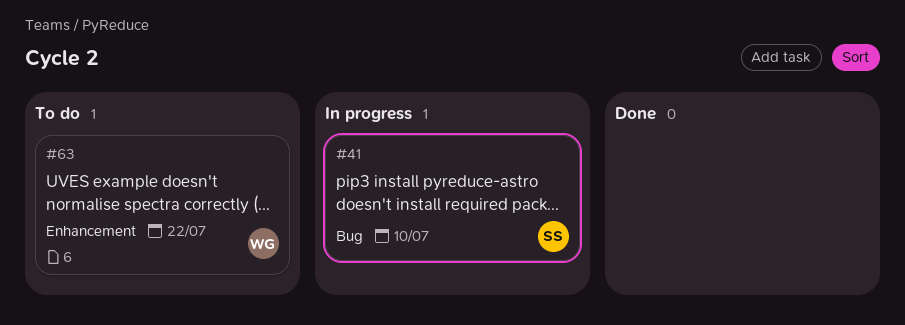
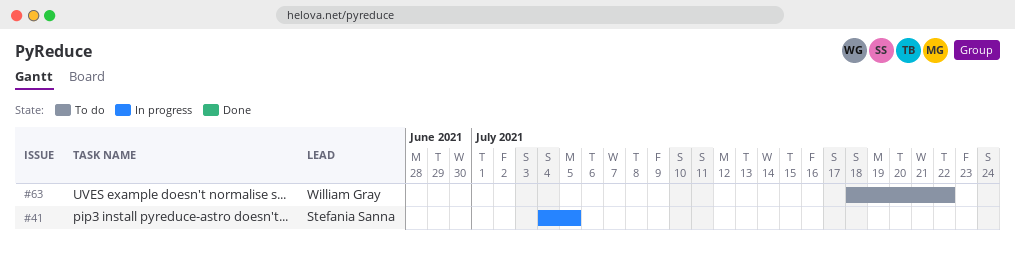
#41, due: Jul 10 -> Jul 5

